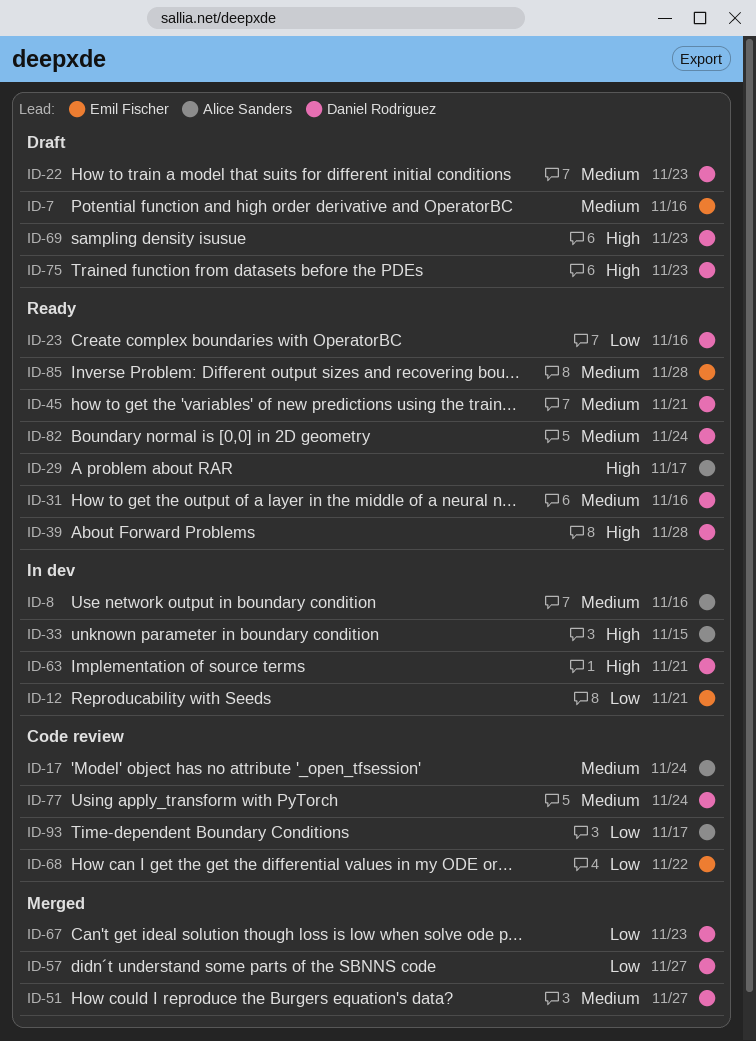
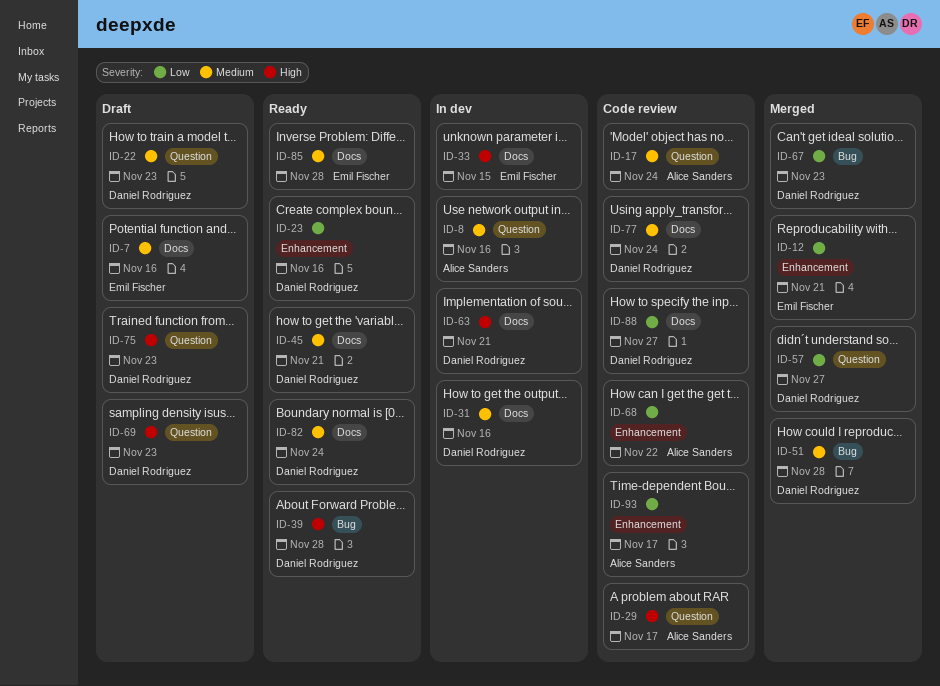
ID-12, status: In dev -> Merged
ID-29, status: Ready -> Code review
ID-31, status: Ready -> In dev
ID-33, owner: Alice Sanders -> Emil Fischer
ID-51, due: Nov 27 -> Nov 28
ID-68, owner: Emil Fischer -> Alice Sanders
ID-88: none -> present

